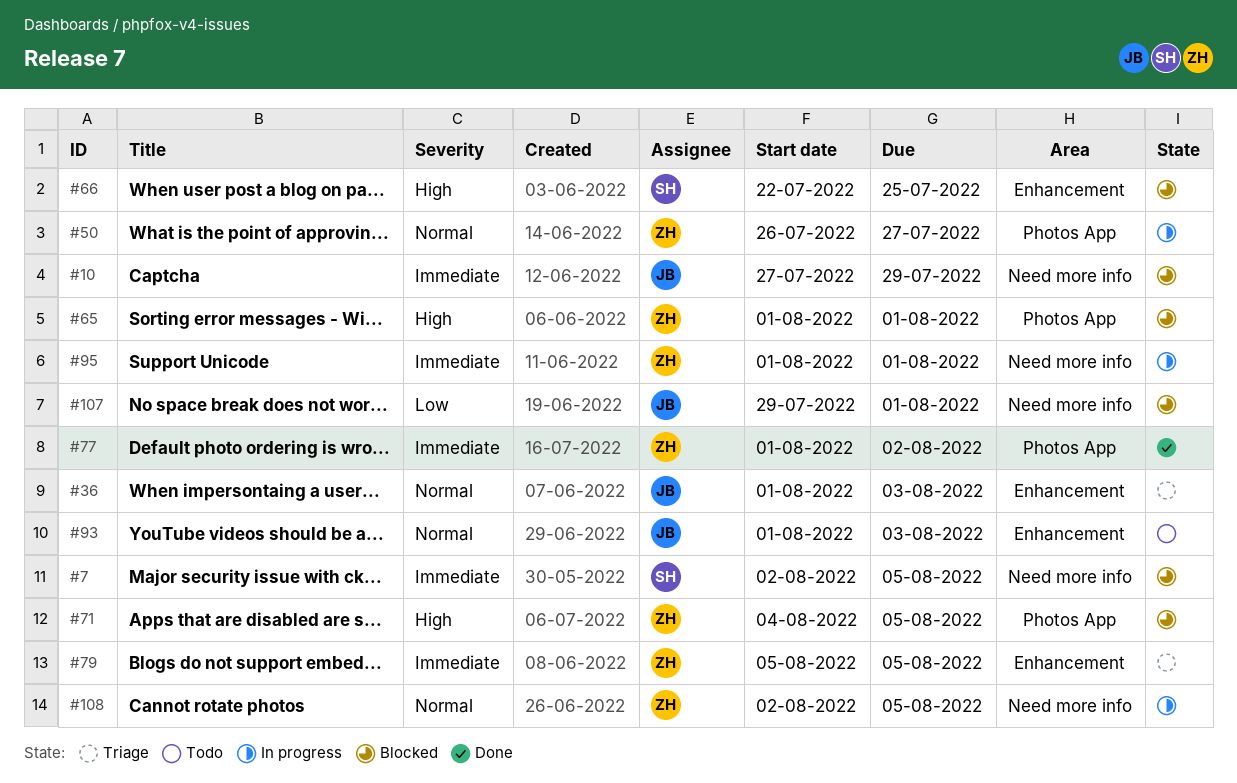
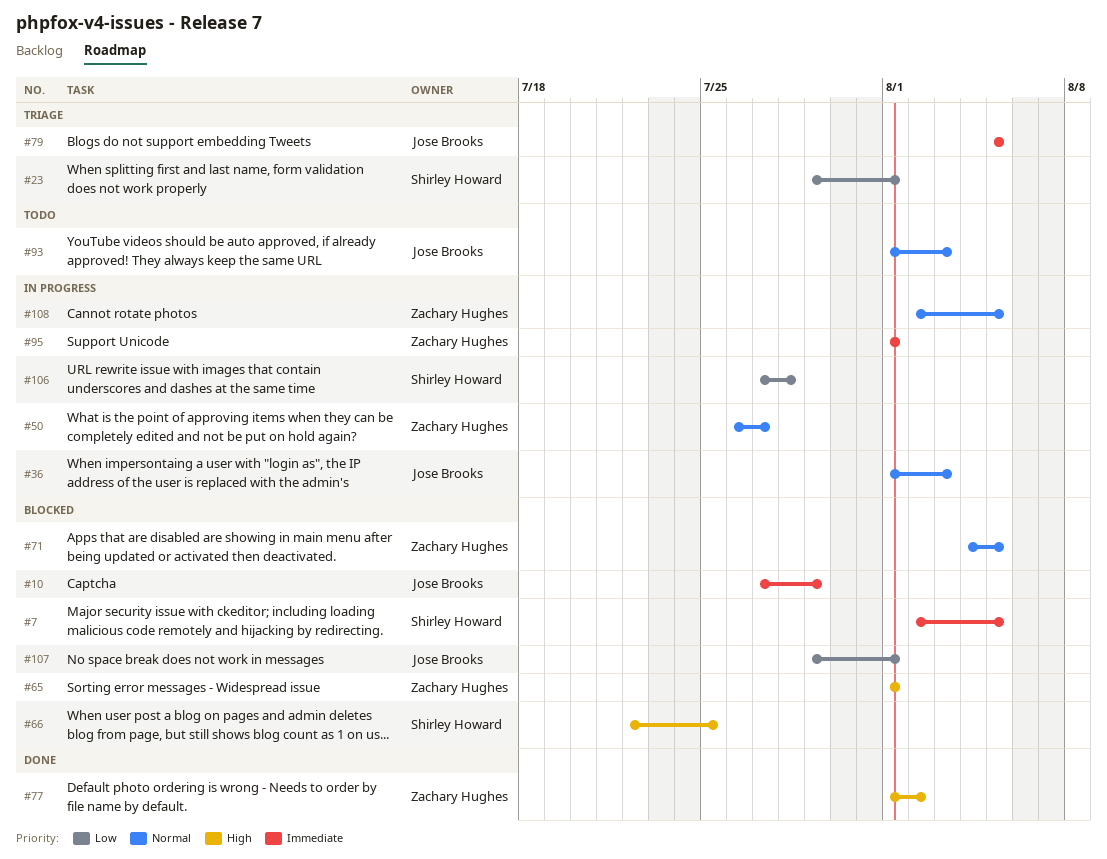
#23: none -> present
#36, status: Triage -> In progress
#71, priority: High -> Normal
#77, priority: Immediate -> High
#79, owner: Zachary Hughes -> Jose Brooks
#106: none -> present

